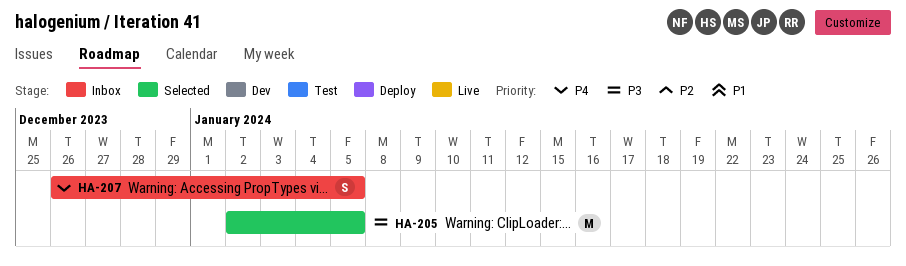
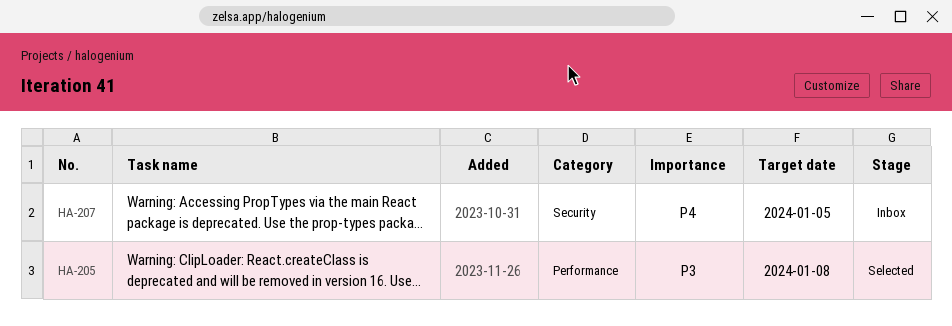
HA-205, due: Jan 5 -> Jan 8

